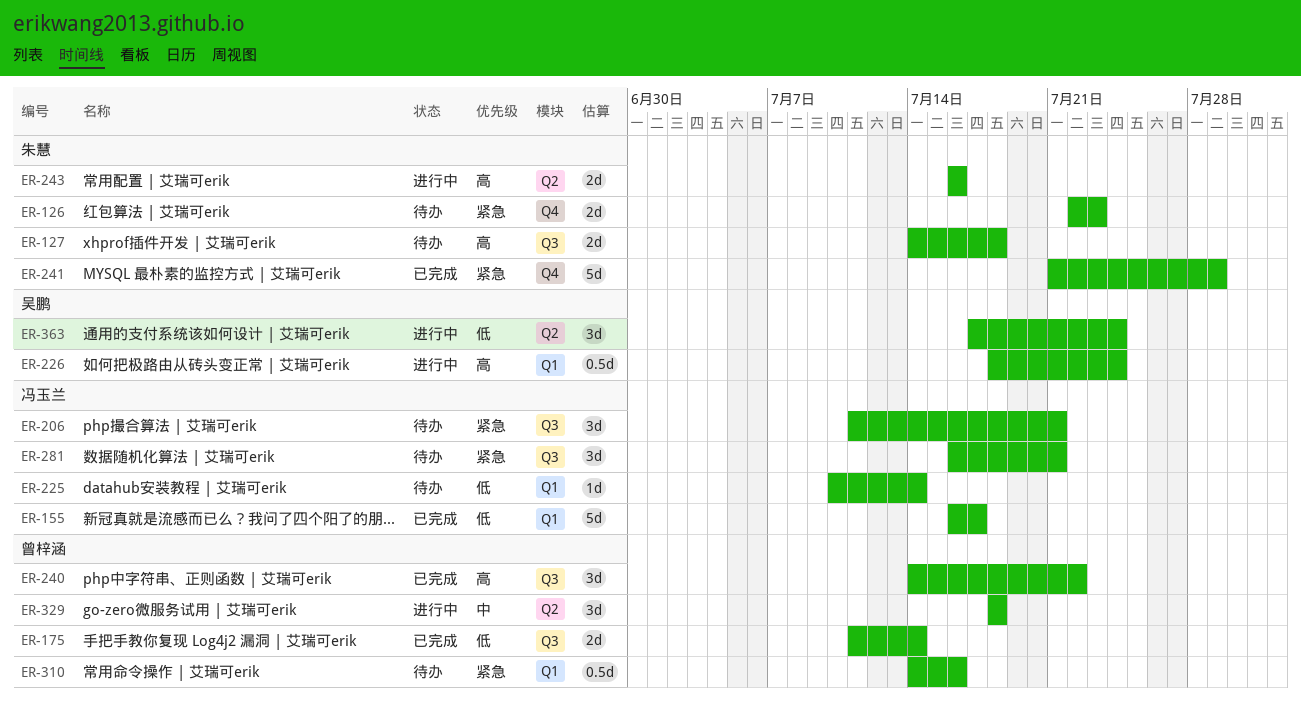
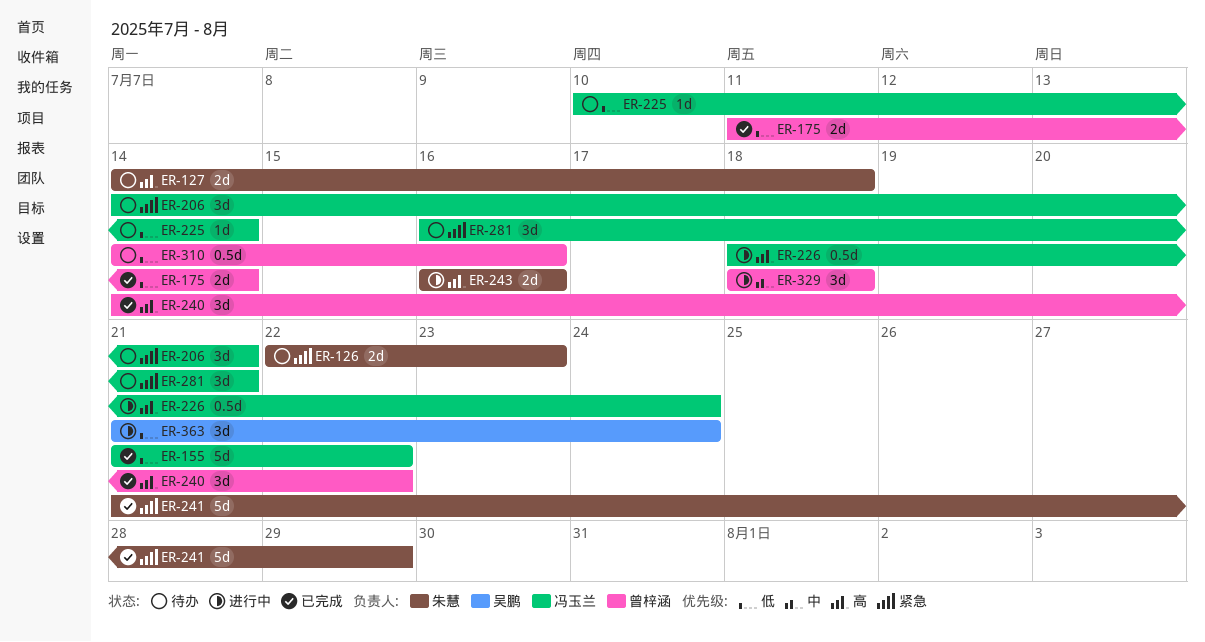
ER-155, start: Jul 16 -> Jul 21
ER-155, due: Jul 17 -> Jul 22
ER-206, start: Jul 11 -> Jul 14
ER-226, owner: 吴鹏 -> 冯玉兰
ER-310, priority: 紧急 -> 低
ER-363, start: Jul 17 -> Jul 21

